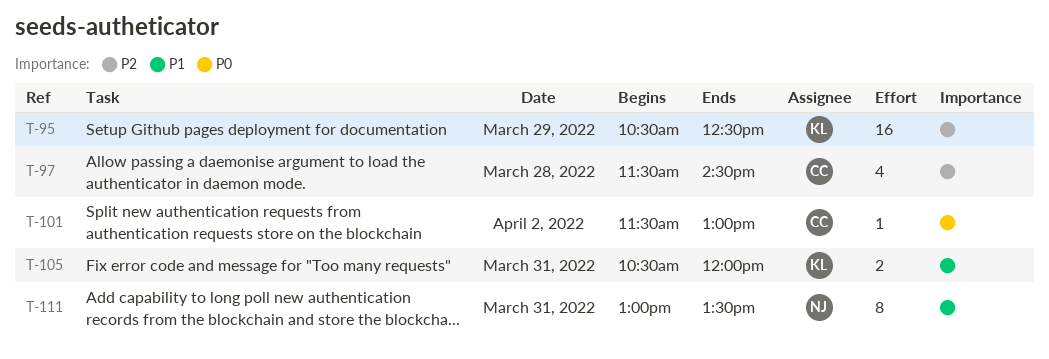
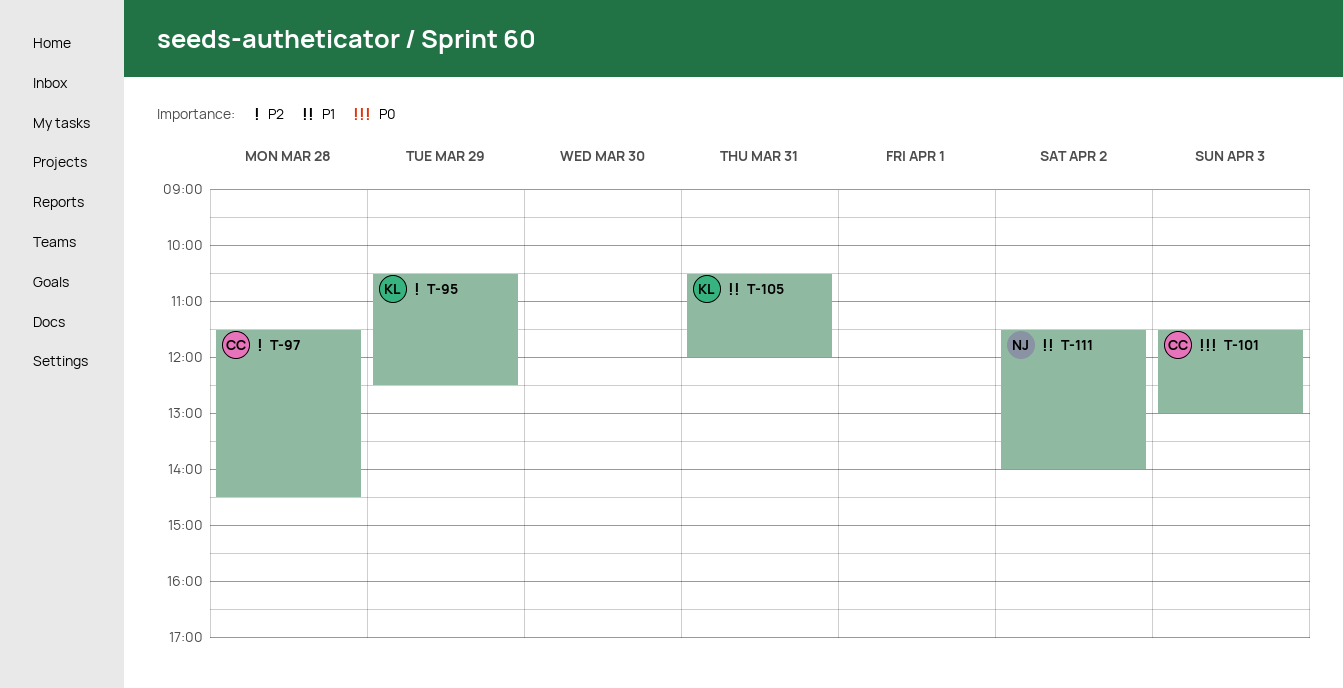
T-101, day: Apr 2 -> Apr 3
T-111, day: Mar 31 -> Apr 2
T-111, begins: 13:00 -> 11:30
T-111, ends: 13:30 -> 14:00

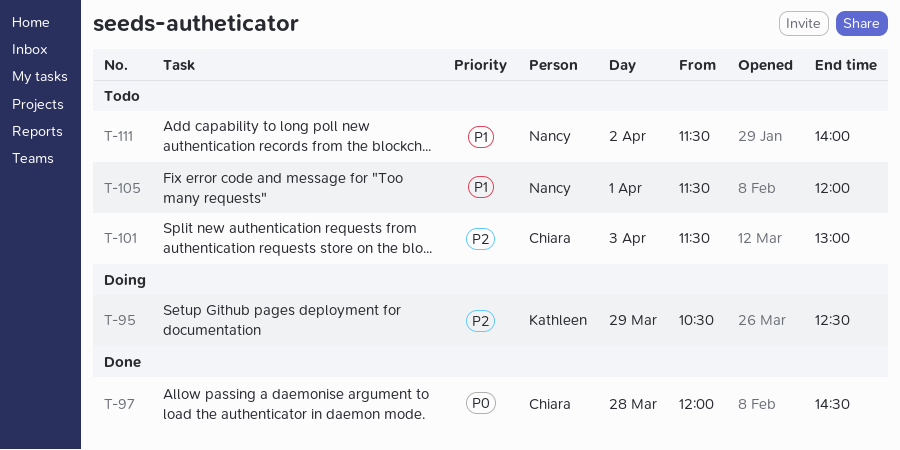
T-97, priority: P2 -> P0
T-97, begins: 11:30 -> 12:00
T-101, priority: P0 -> P2
T-105, owner: Kathleen -> Nancy
T-105, day: Mar 31 -> Apr 1
T-105, begins: 10:30 -> 11:30

